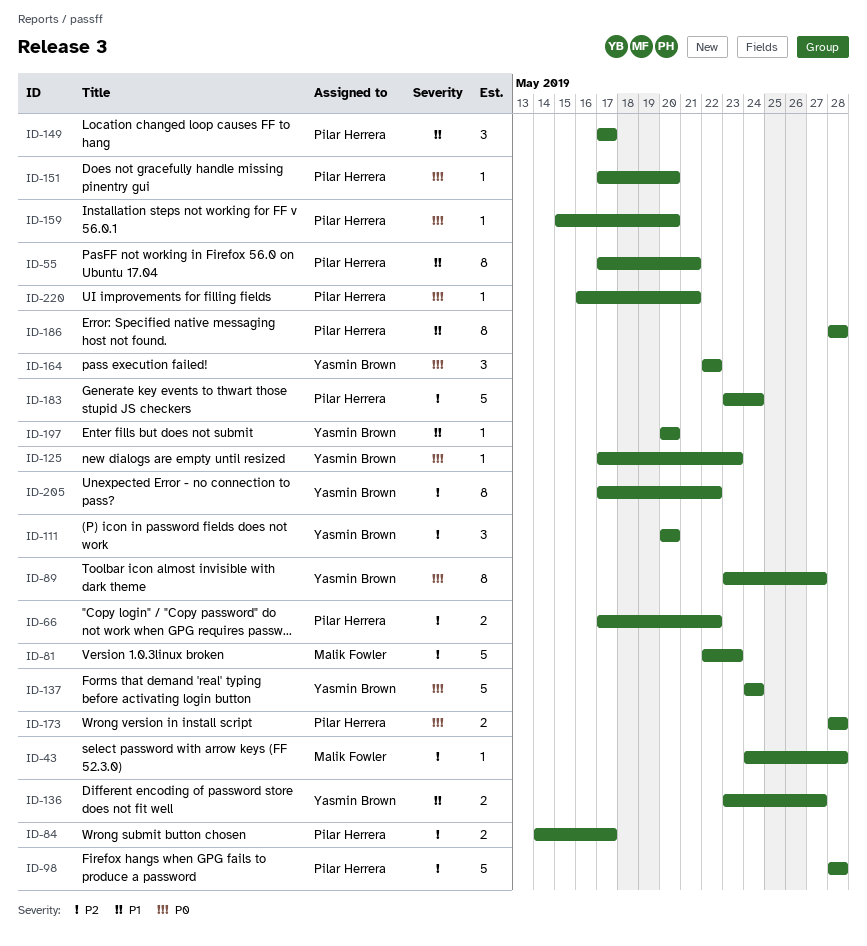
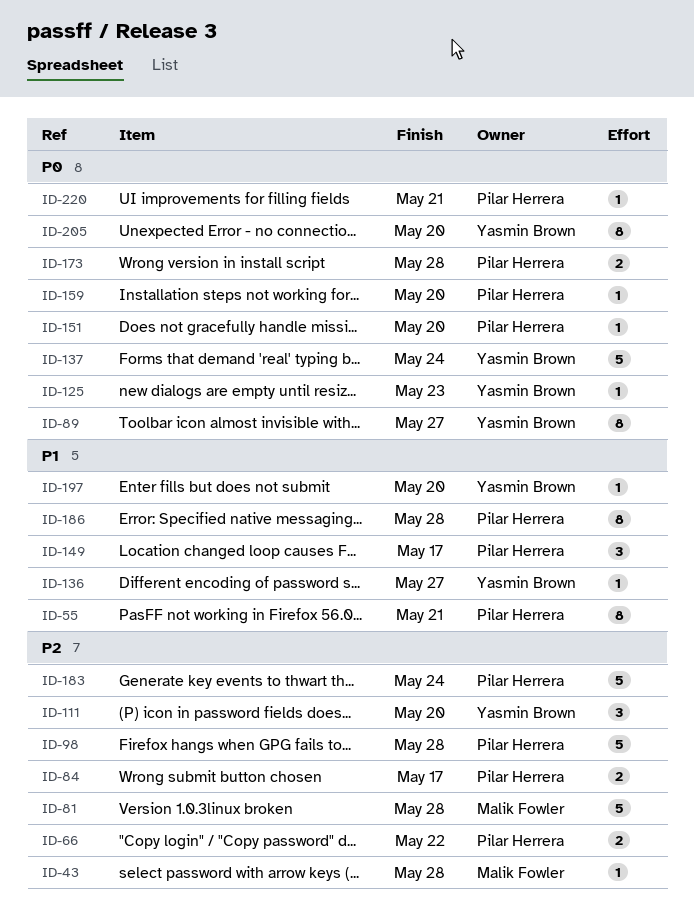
ID-81, due: May 23 -> May 28
ID-136, estimate: 2 -> 1
ID-164: present -> none
ID-205, priority: P2 -> P0
ID-205, due: May 22 -> May 20

